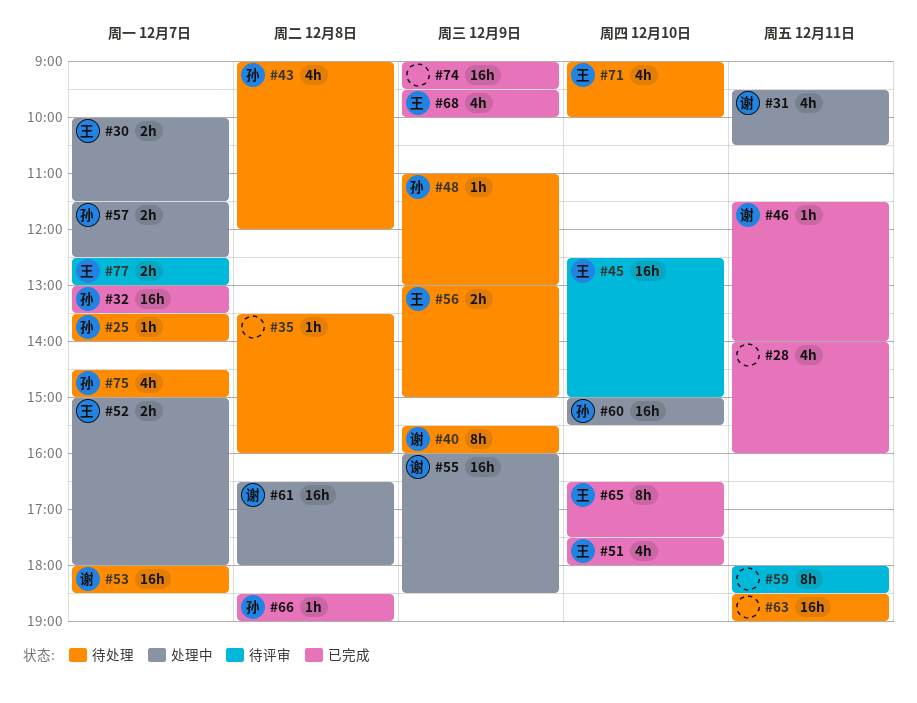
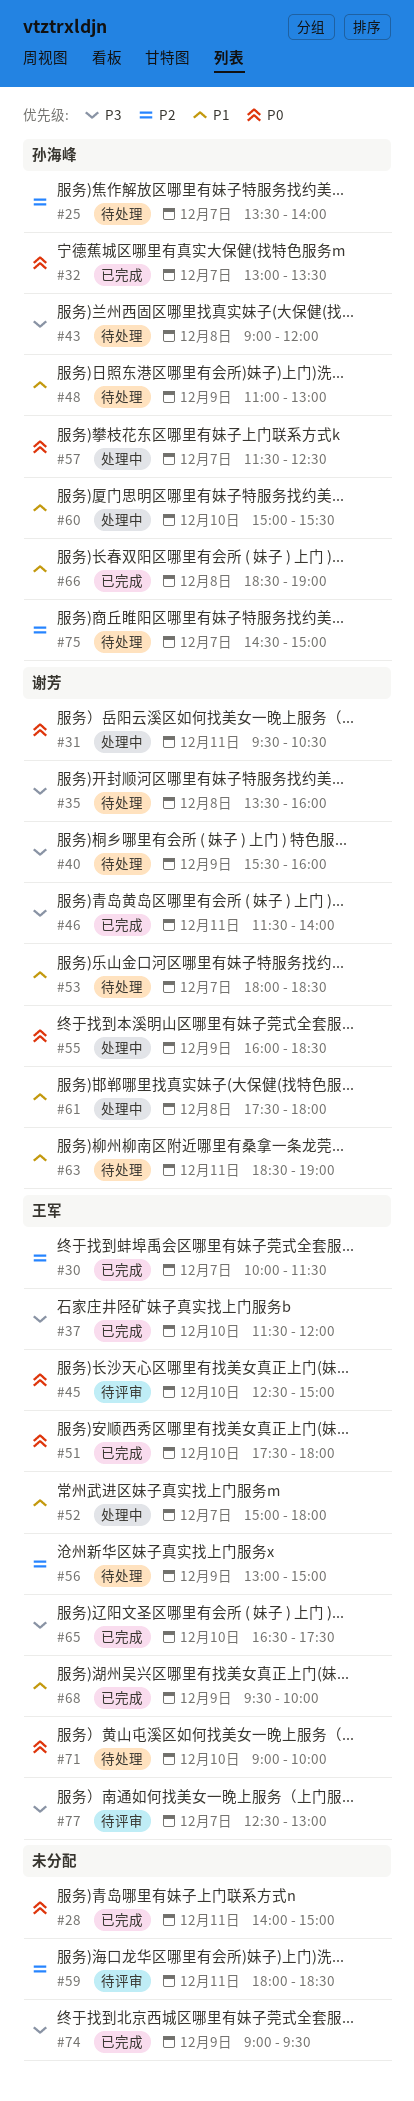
#28, ends: 16:00 -> 15:00
#30, status: 处理中 -> 已完成
#35, owner: none -> 谢芳
#37: none -> present
#61, begins: 16:30 -> 17:30
#63, owner: none -> 谢芳

